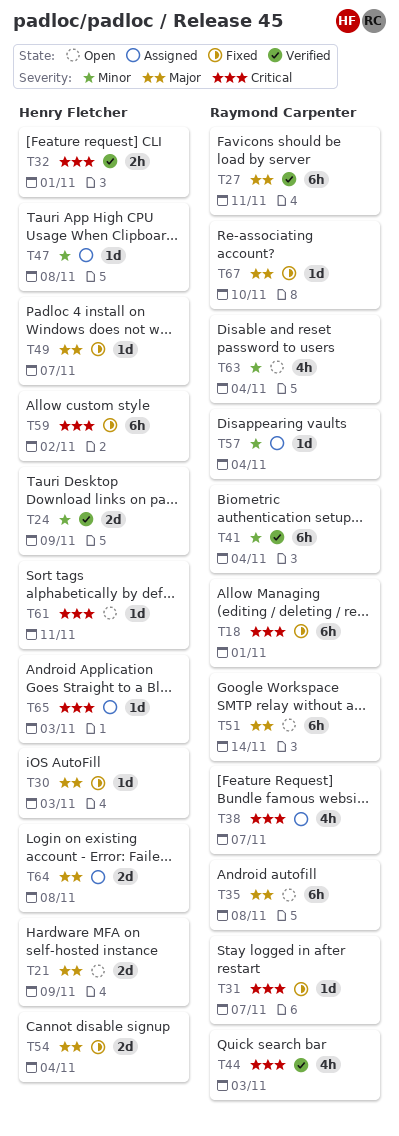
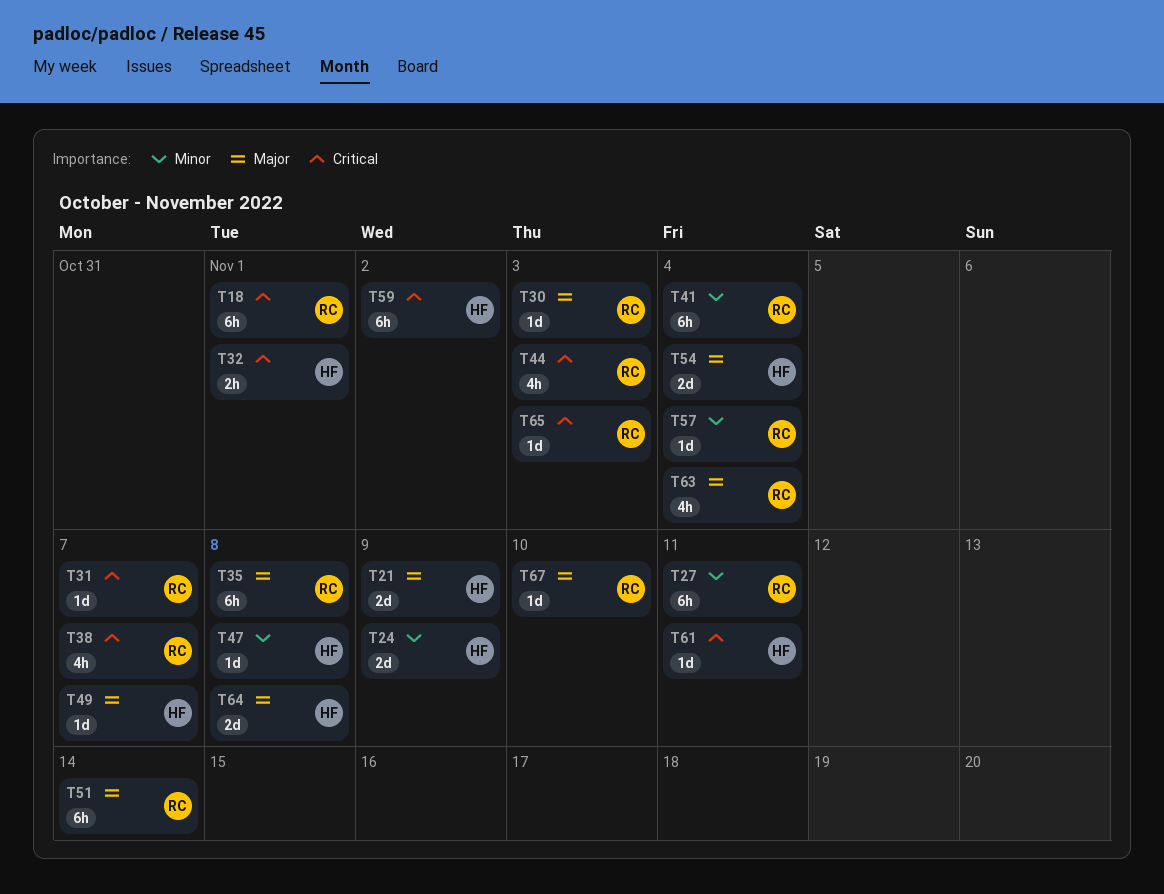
T27, priority: Major -> Minor
T30, owner: Henry Fletcher -> Raymond Carpenter
T63, priority: Minor -> Major
T65, owner: Henry Fletcher -> Raymond Carpenter

